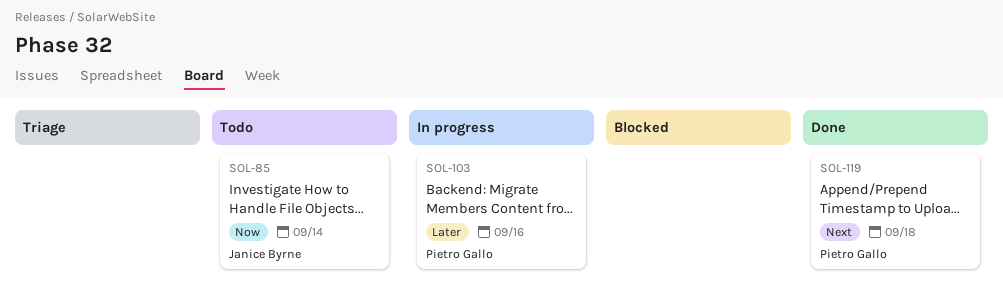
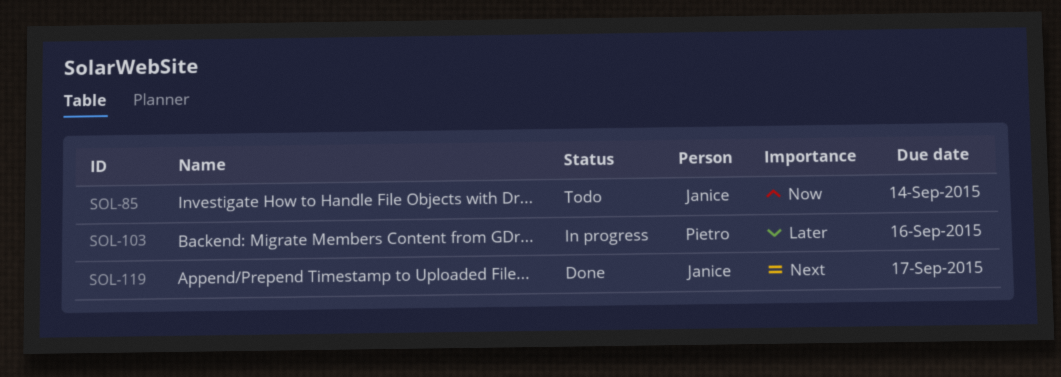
SOL-119, owner: Pietro Gallo -> Janice Byrne
SOL-119, due: Sep 18 -> Sep 17

